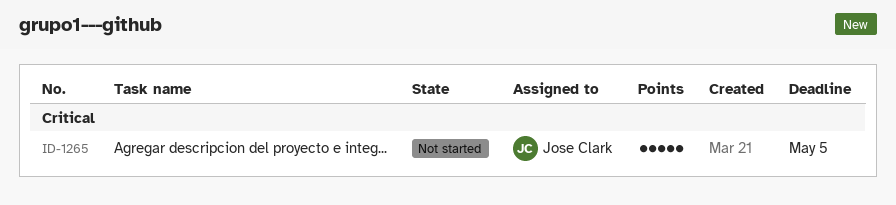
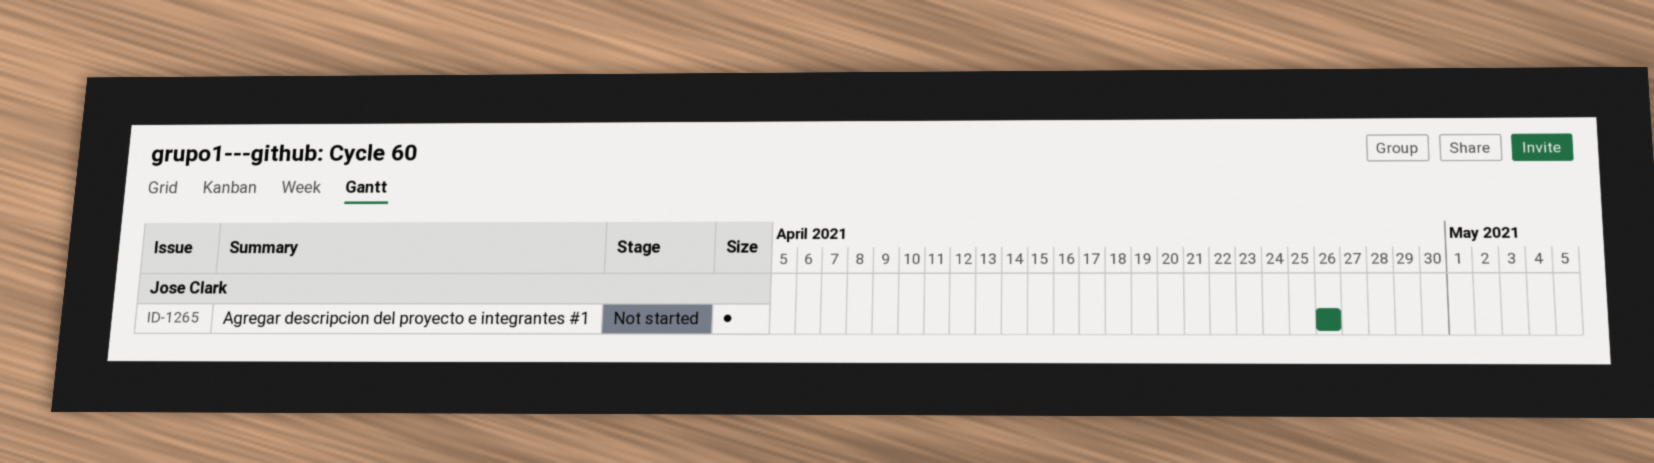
ID-1265, estimate: 5 -> 1
ID-1265, due: May 5 -> Apr 26

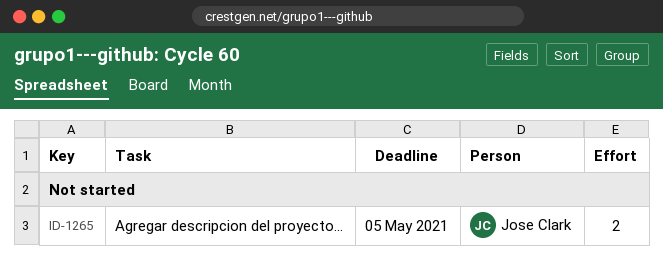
ID-1265, estimate: 1 -> 2
ID-1265, due: Apr 26 -> May 5

